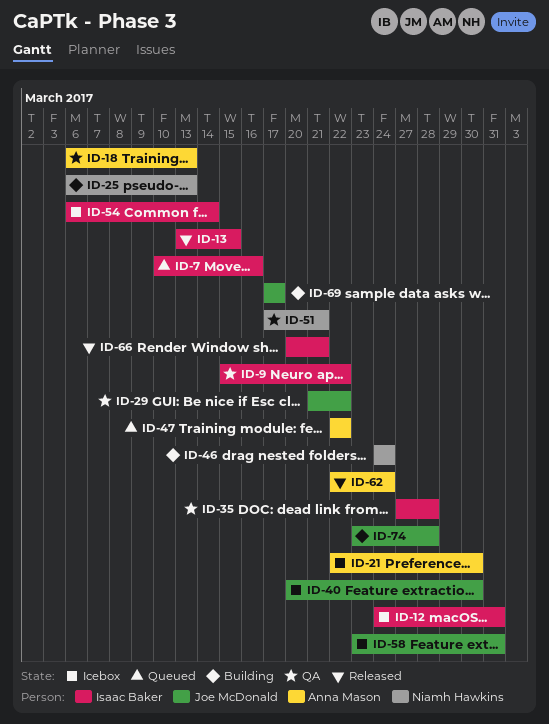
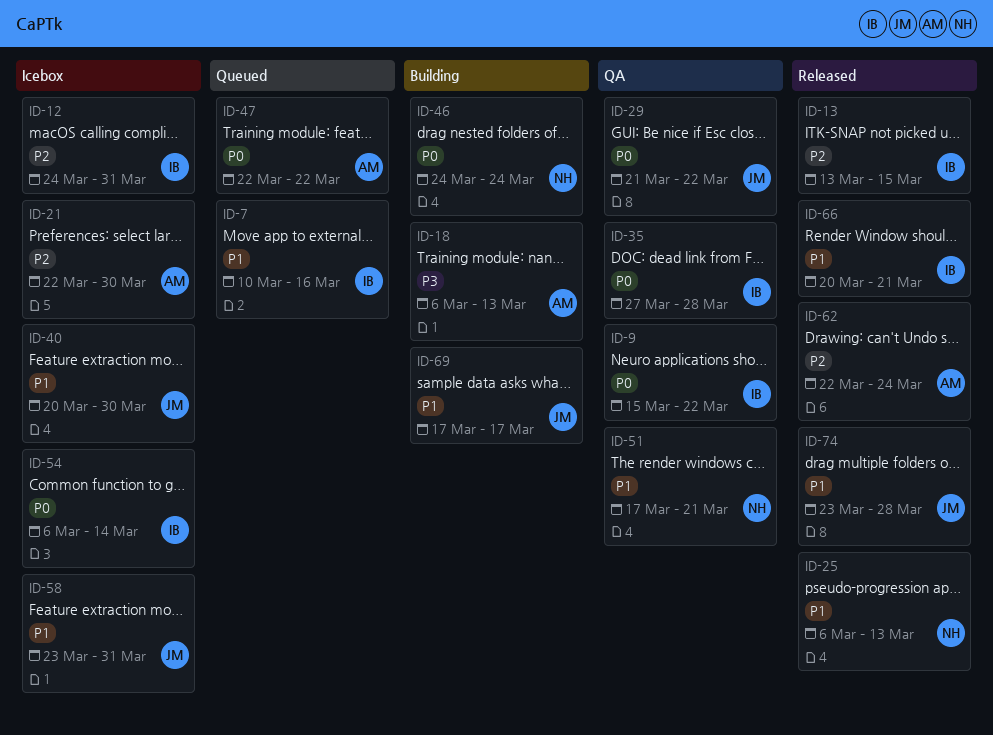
ID-18, status: QA -> Building
ID-25, status: Building -> Released
ID-74, status: Building -> Released

